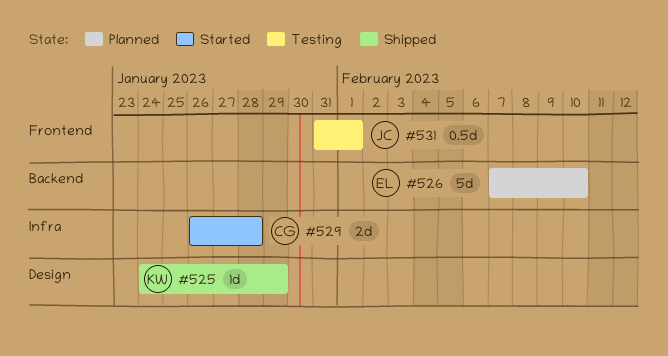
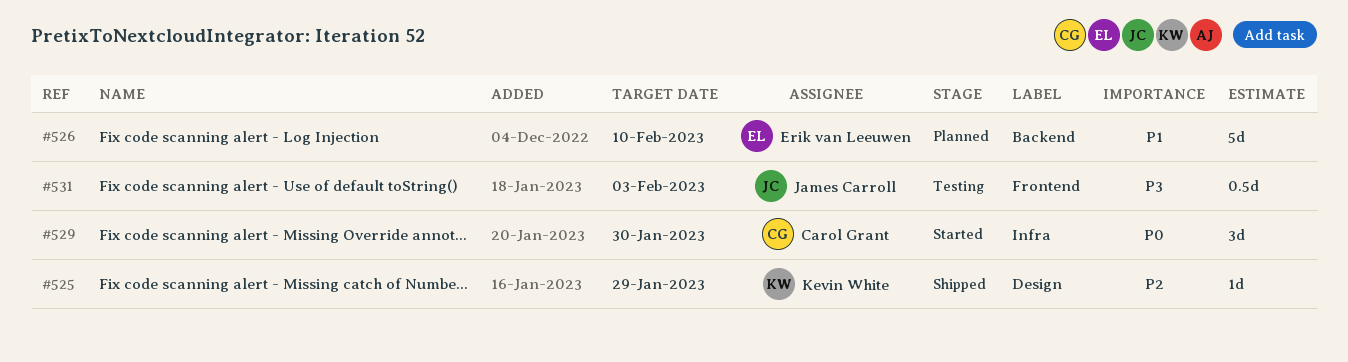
#529, estimate: 2d -> 3d
#529, due: Jan 28 -> Jan 30
#531, due: Feb 1 -> Feb 3

